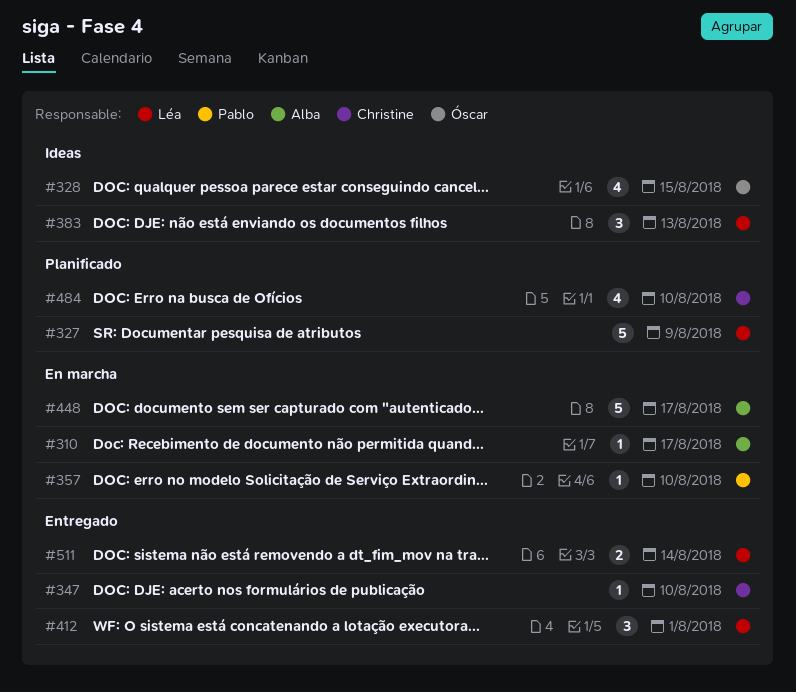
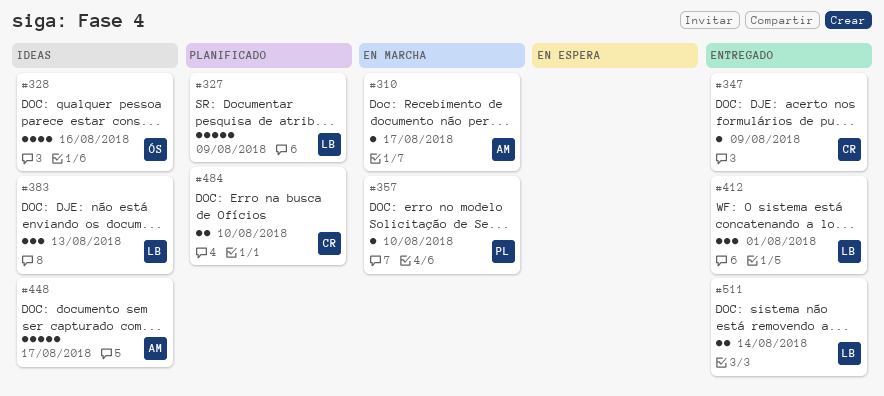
#328, due: Aug 15 -> Aug 16
#347, due: Aug 10 -> Aug 9
#448, status: En marcha -> Ideas
#484, estimate: 4 -> 2

